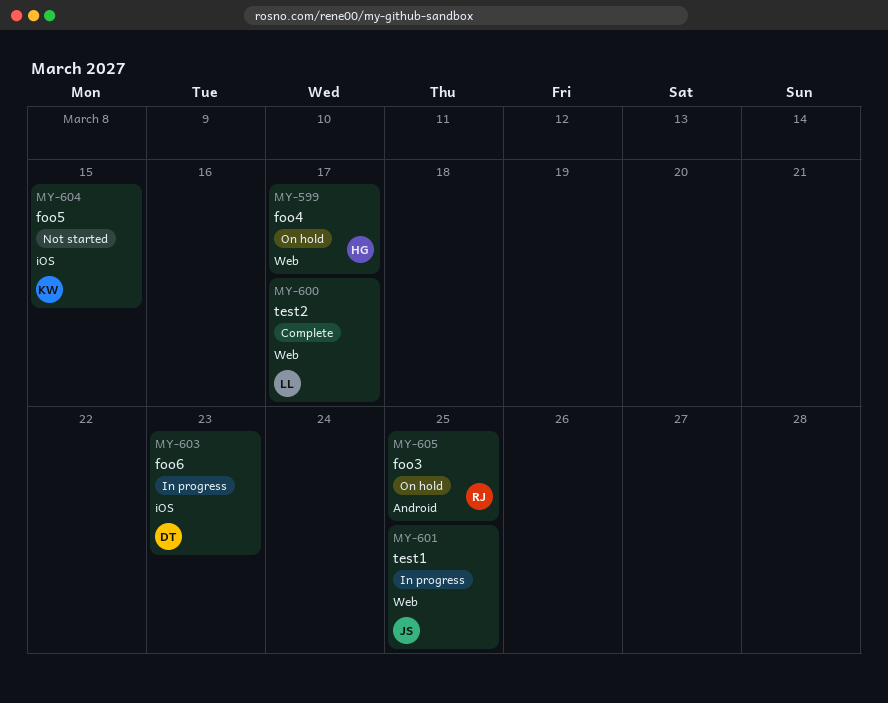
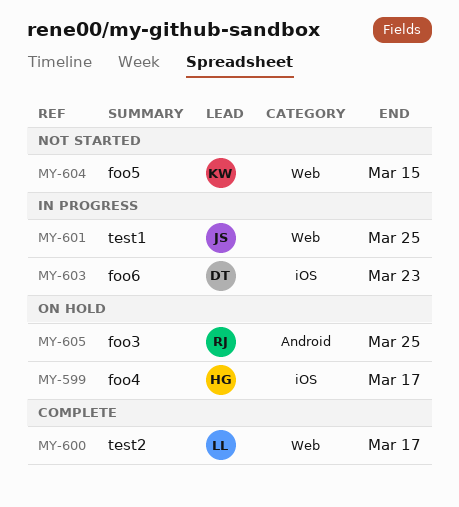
MY-599, label: Web -> iOS
MY-604, label: iOS -> Web

